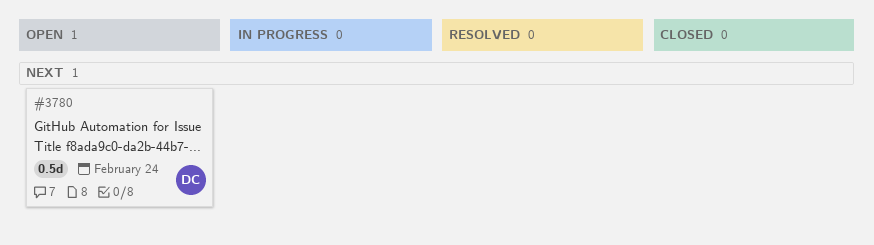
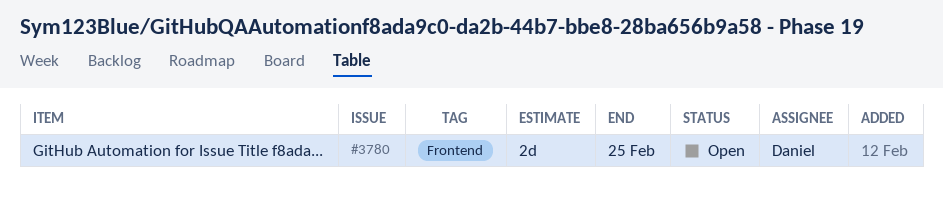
#3780, estimate: 0.5d -> 2d
#3780, due: Feb 24 -> Feb 25

